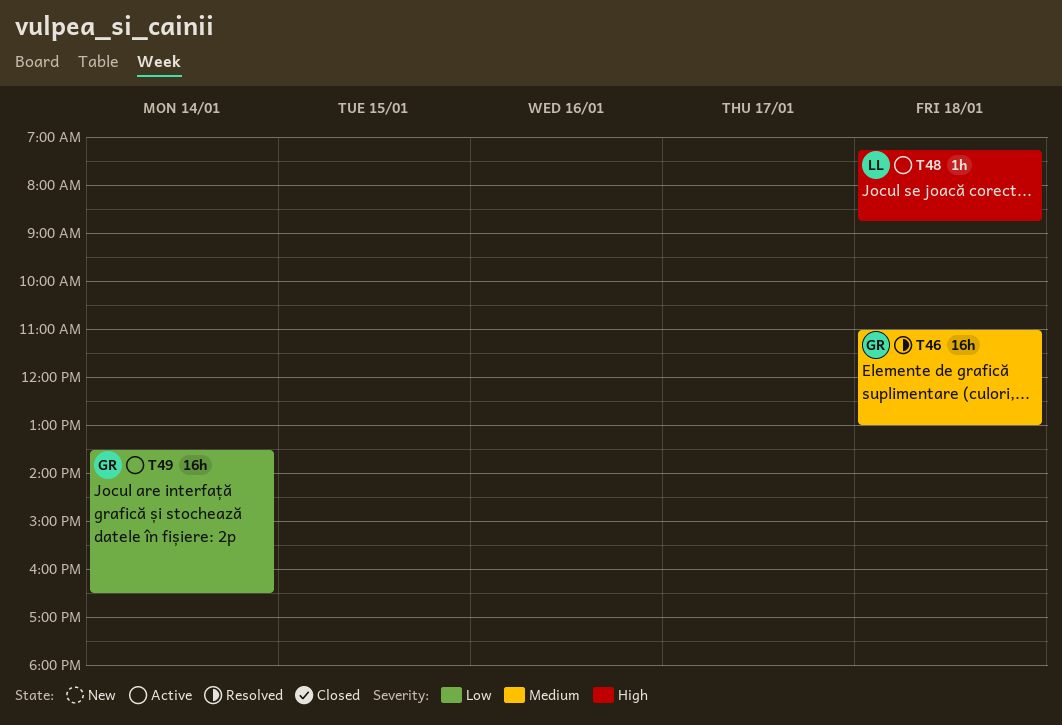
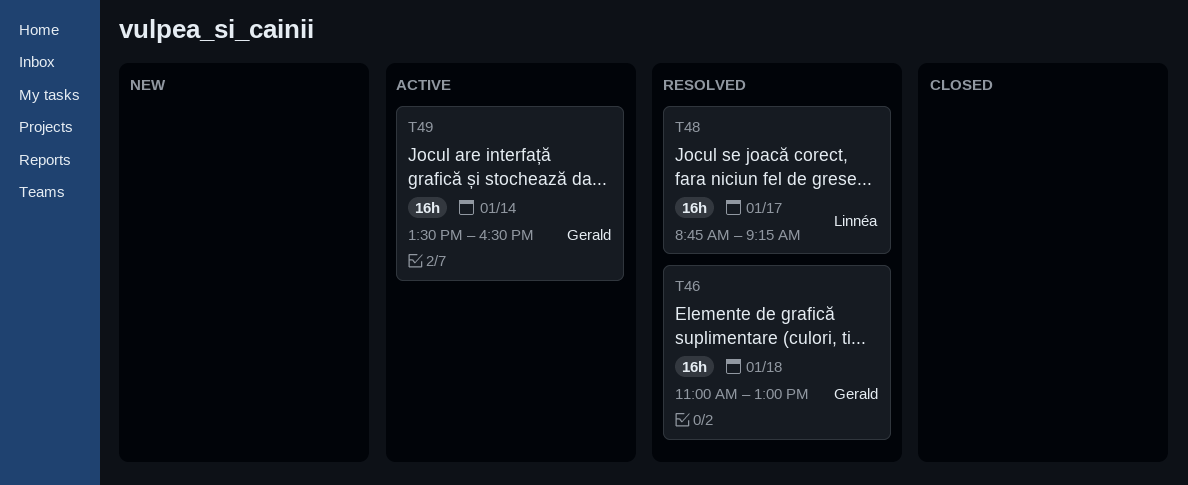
T48, status: Active -> Resolved
T48, estimate: 1h -> 16h
T48, day: Jan 18 -> Jan 17
T48, begins: 07:15 -> 08:45
T48, ends: 08:45 -> 09:15

